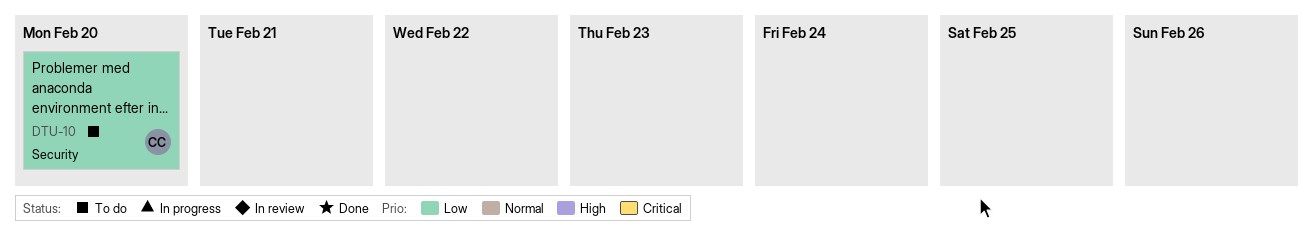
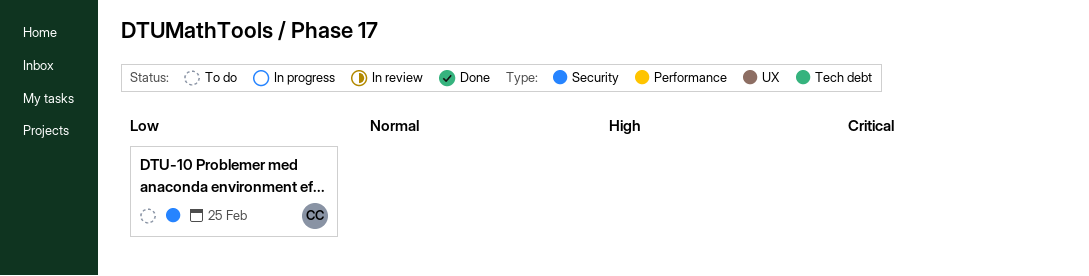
DTU-10, due: Feb 20 -> Feb 25

